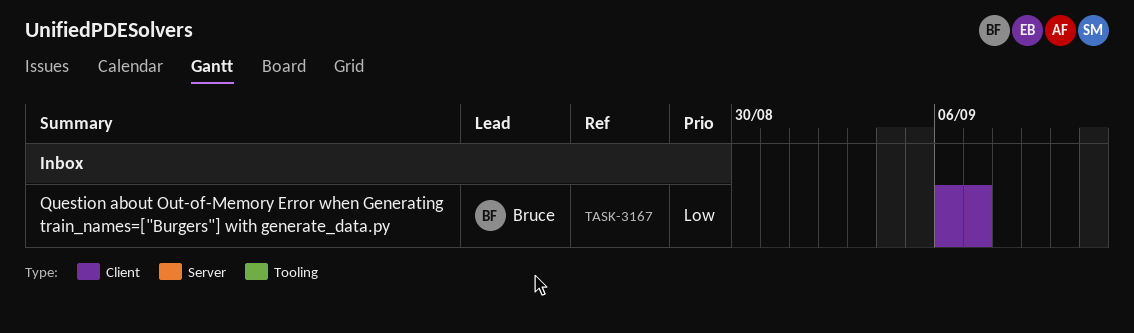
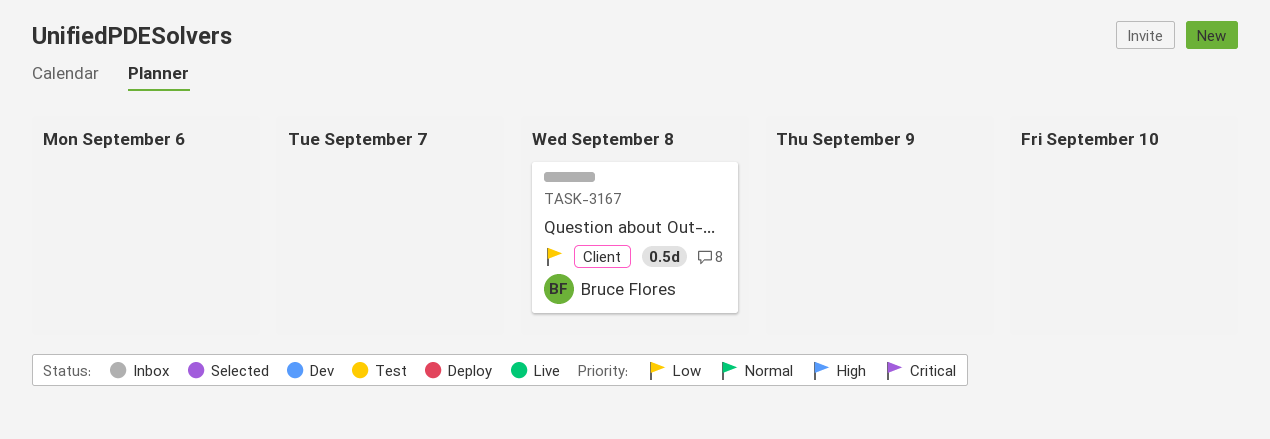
TASK-3167, due: Sep 7 -> Sep 8

